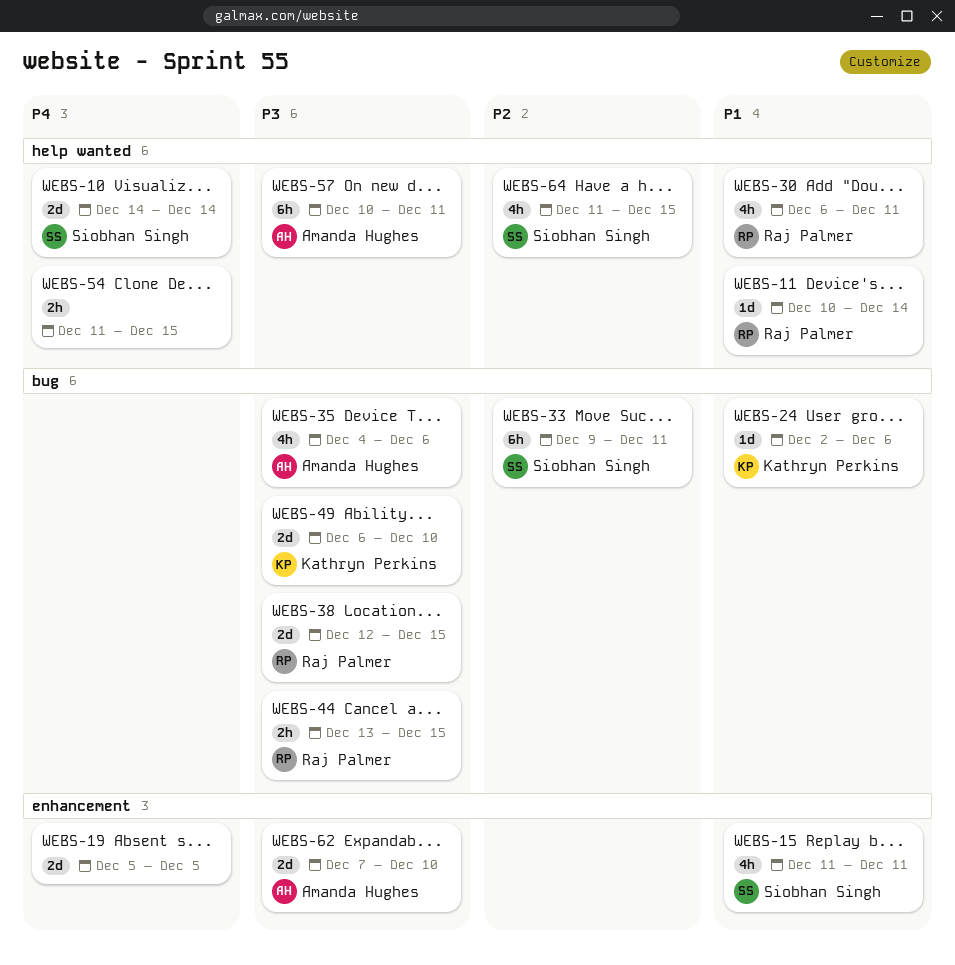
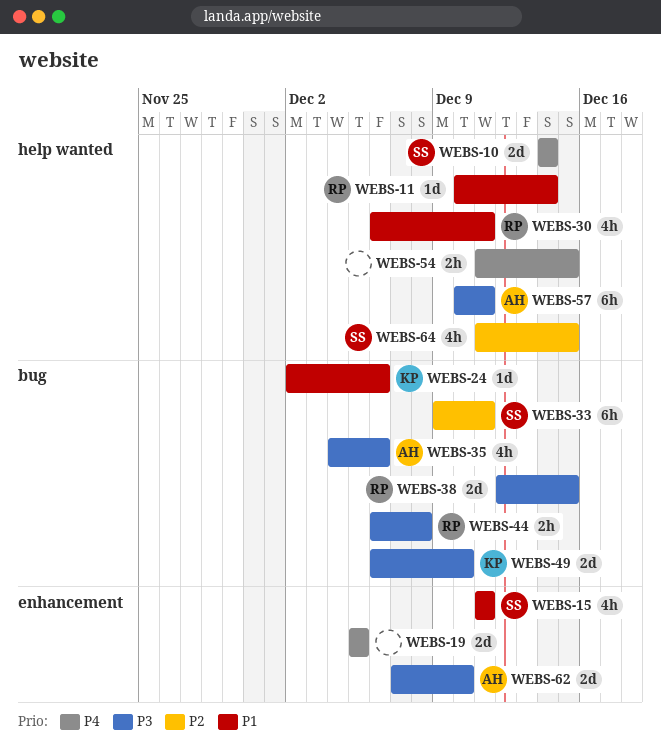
WEBS-44, start: Dec 13 -> Dec 6
WEBS-44, due: Dec 15 -> Dec 8

